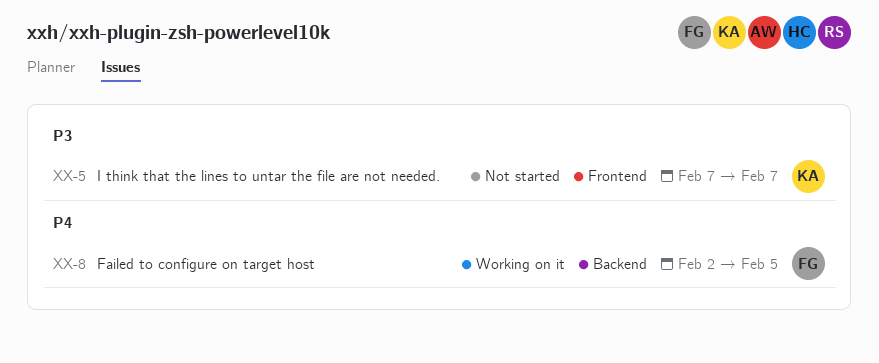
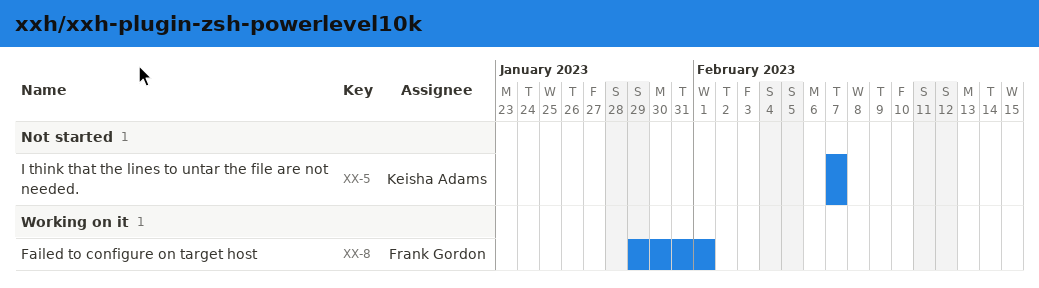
XX-8, start: Feb 2 -> Jan 29
XX-8, due: Feb 5 -> Feb 1

